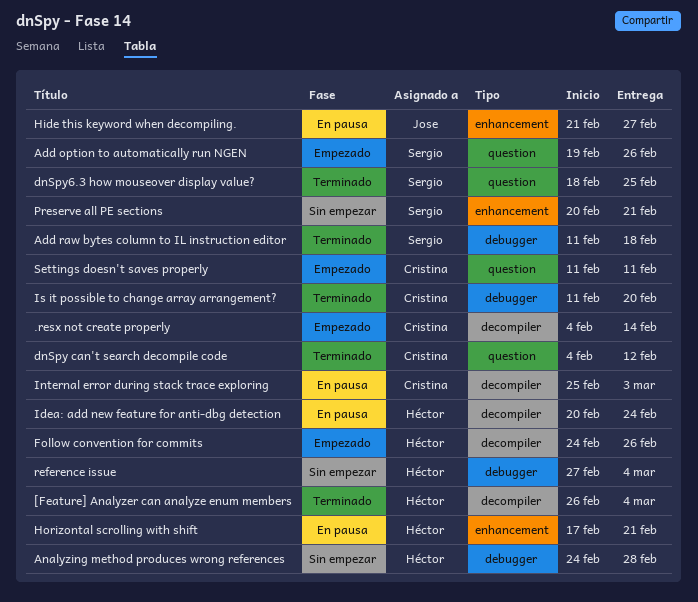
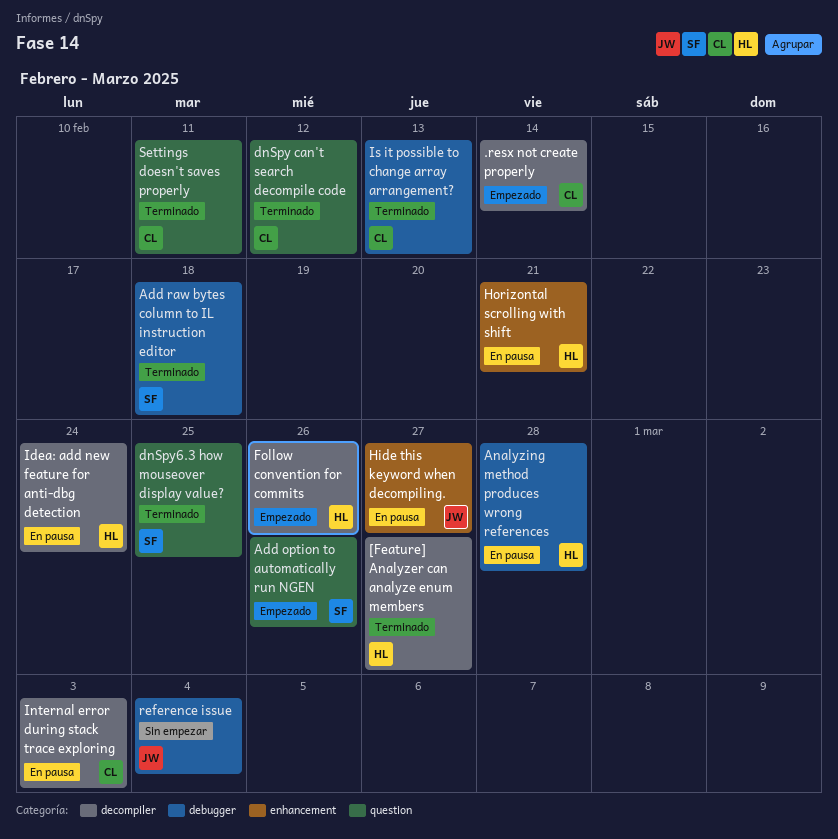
[Feature] Analyzer can analyze enum members, due: Mar 4 -> Feb 27
Analyzing method produces wrong references, status: Sin empezar -> En pausa
Is it possible to change array arrangement?, due: Feb 20 -> Feb 13
Preserve all PE sections: present -> none
reference issue, owner: Héctor -> Jose
Settings doesn't saves properly, status: Empezado -> Terminado

